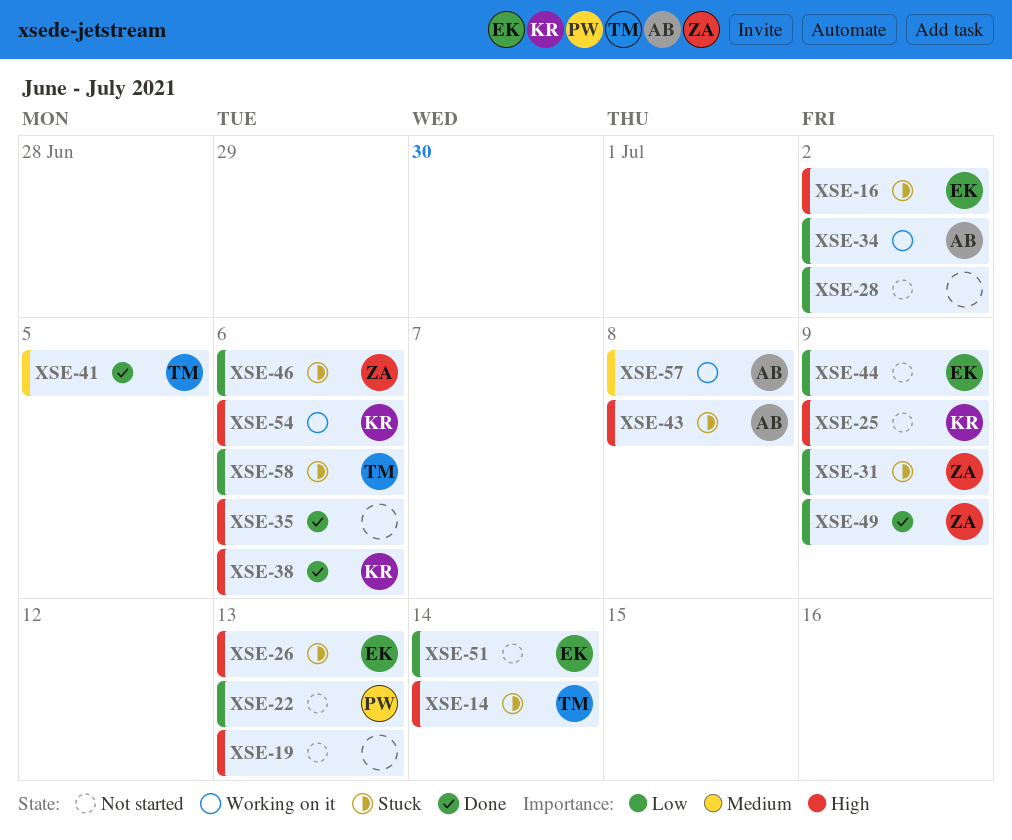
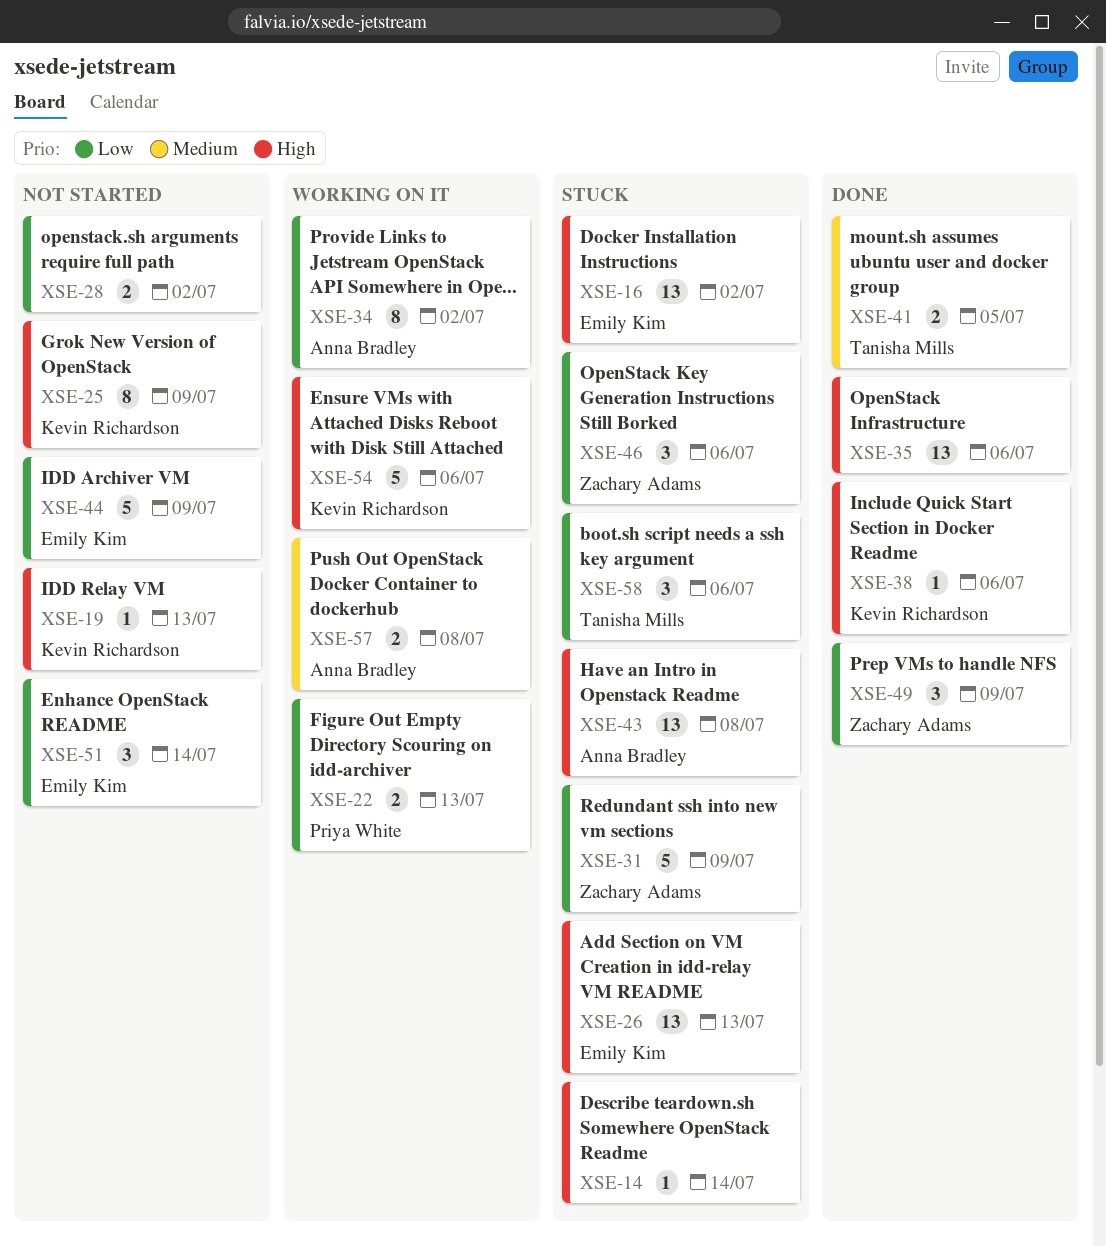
XSE-14, owner: Tanisha Mills -> none
XSE-19, owner: none -> Kevin Richardson
XSE-22, status: Not started -> Working on it

